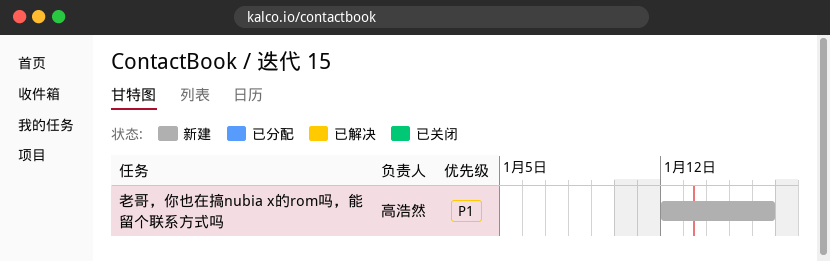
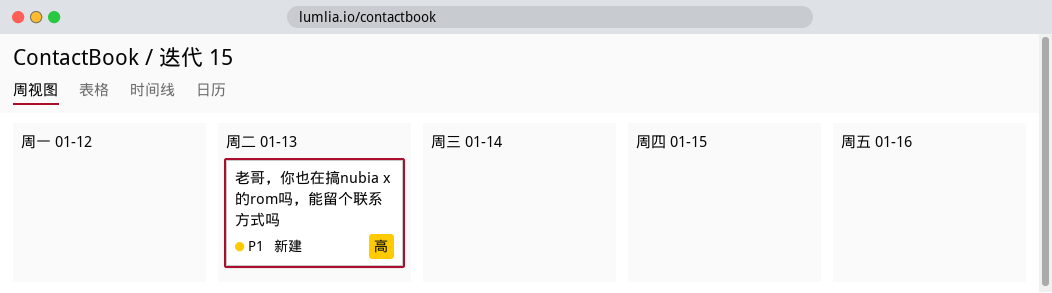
老哥，你也在搞nubia x的rom吗，能留个联系方式吗, due: Jan 16 -> Jan 13

